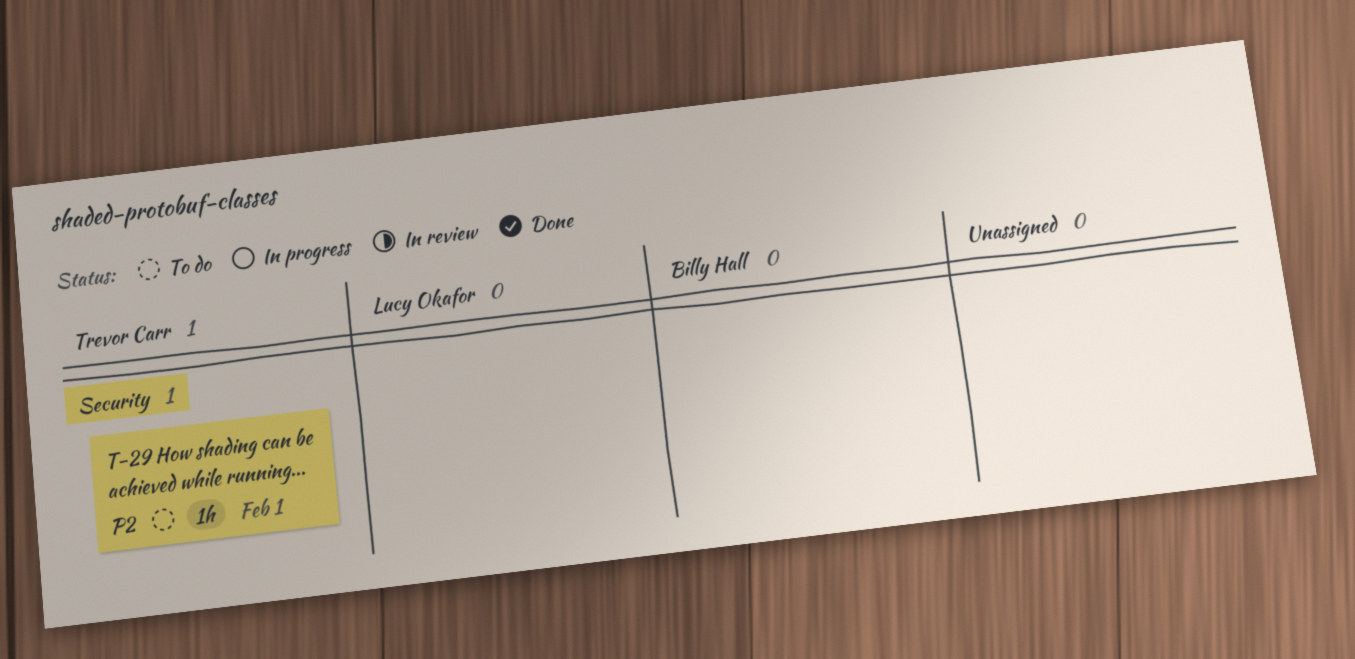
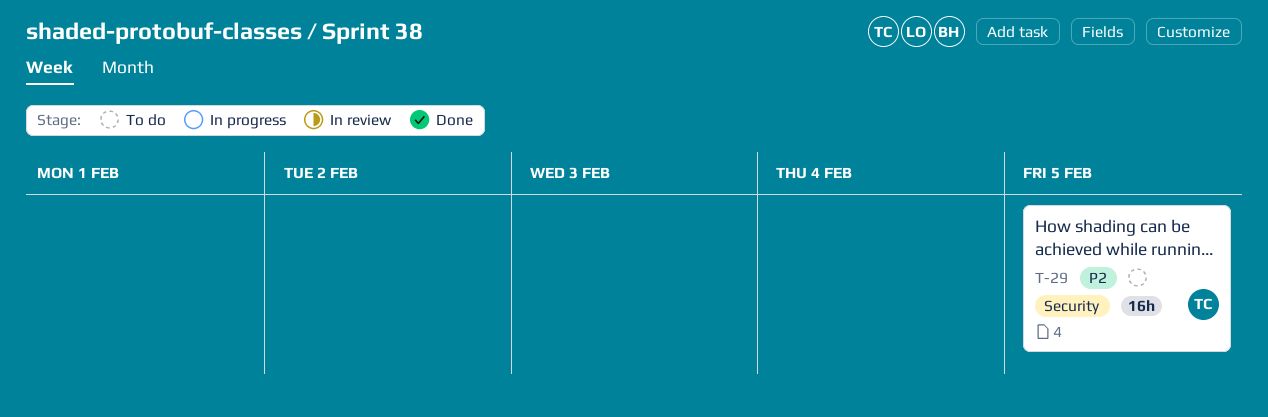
T-29, estimate: 1h -> 16h
T-29, due: Feb 1 -> Feb 5

